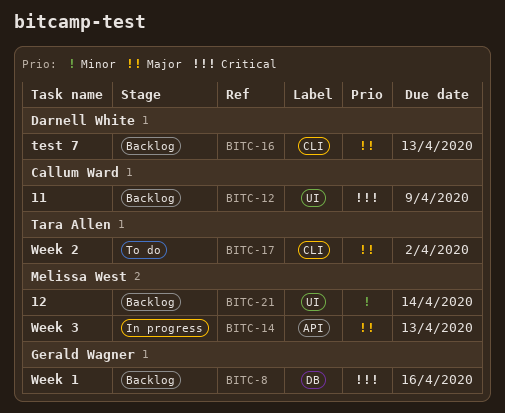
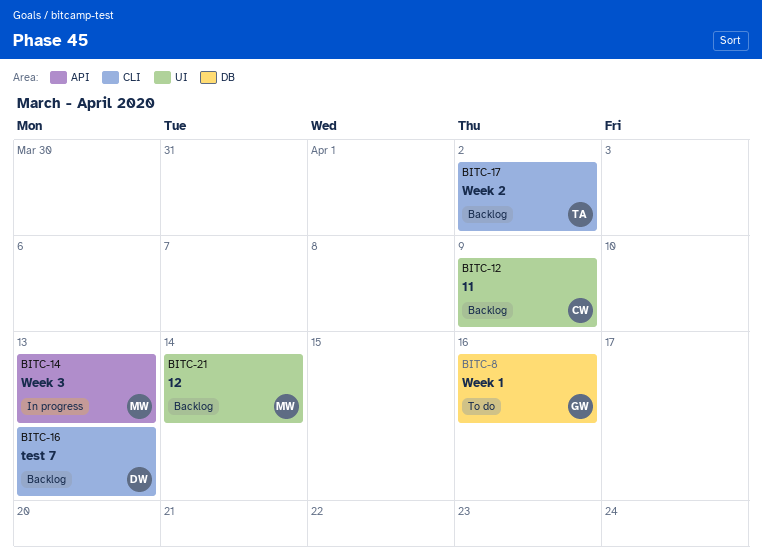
BITC-8, status: Backlog -> To do
BITC-17, status: To do -> Backlog

